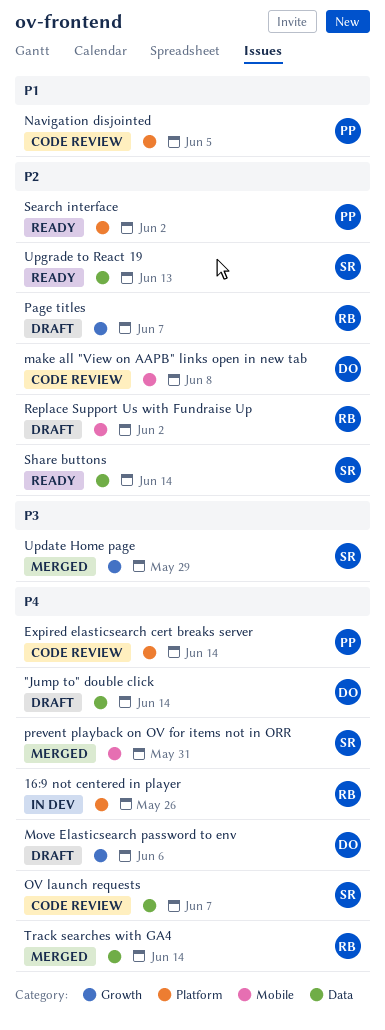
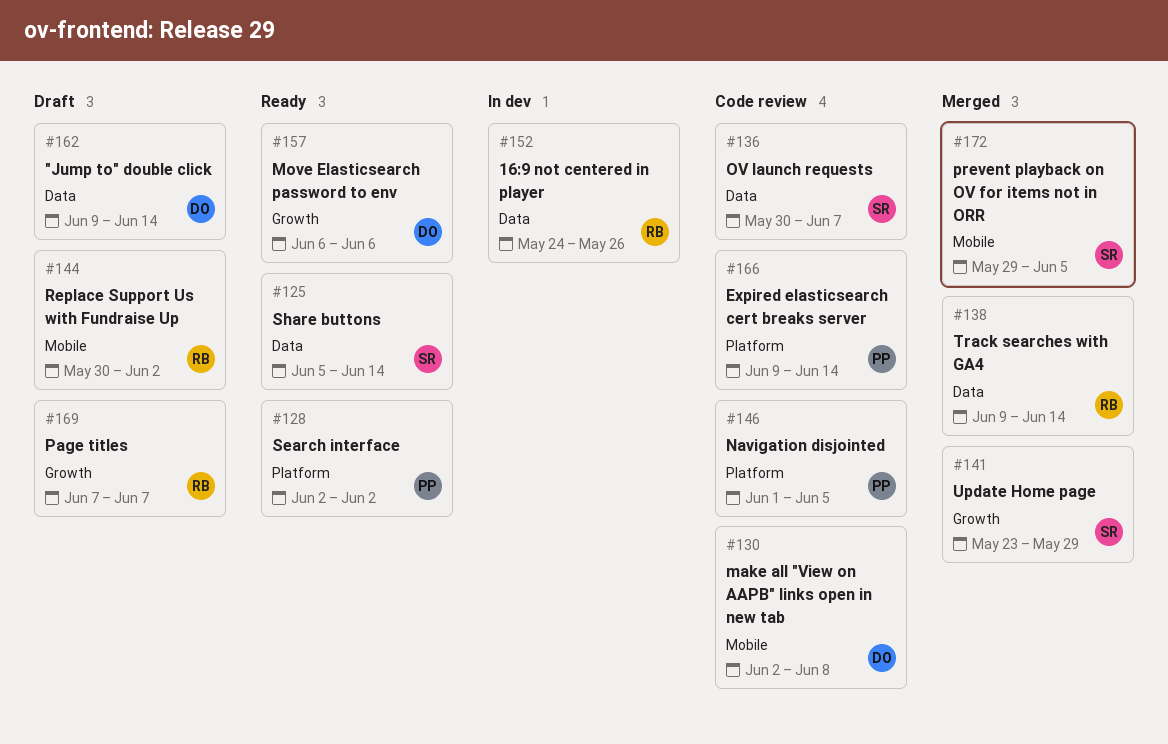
16:9 not centered in player, label: Platform -> Data
Move Elasticsearch password to env, status: Draft -> Ready
prevent playback on OV for items not in ORR, due: May 31 -> Jun 5
Upgrade to React 19: present -> none

